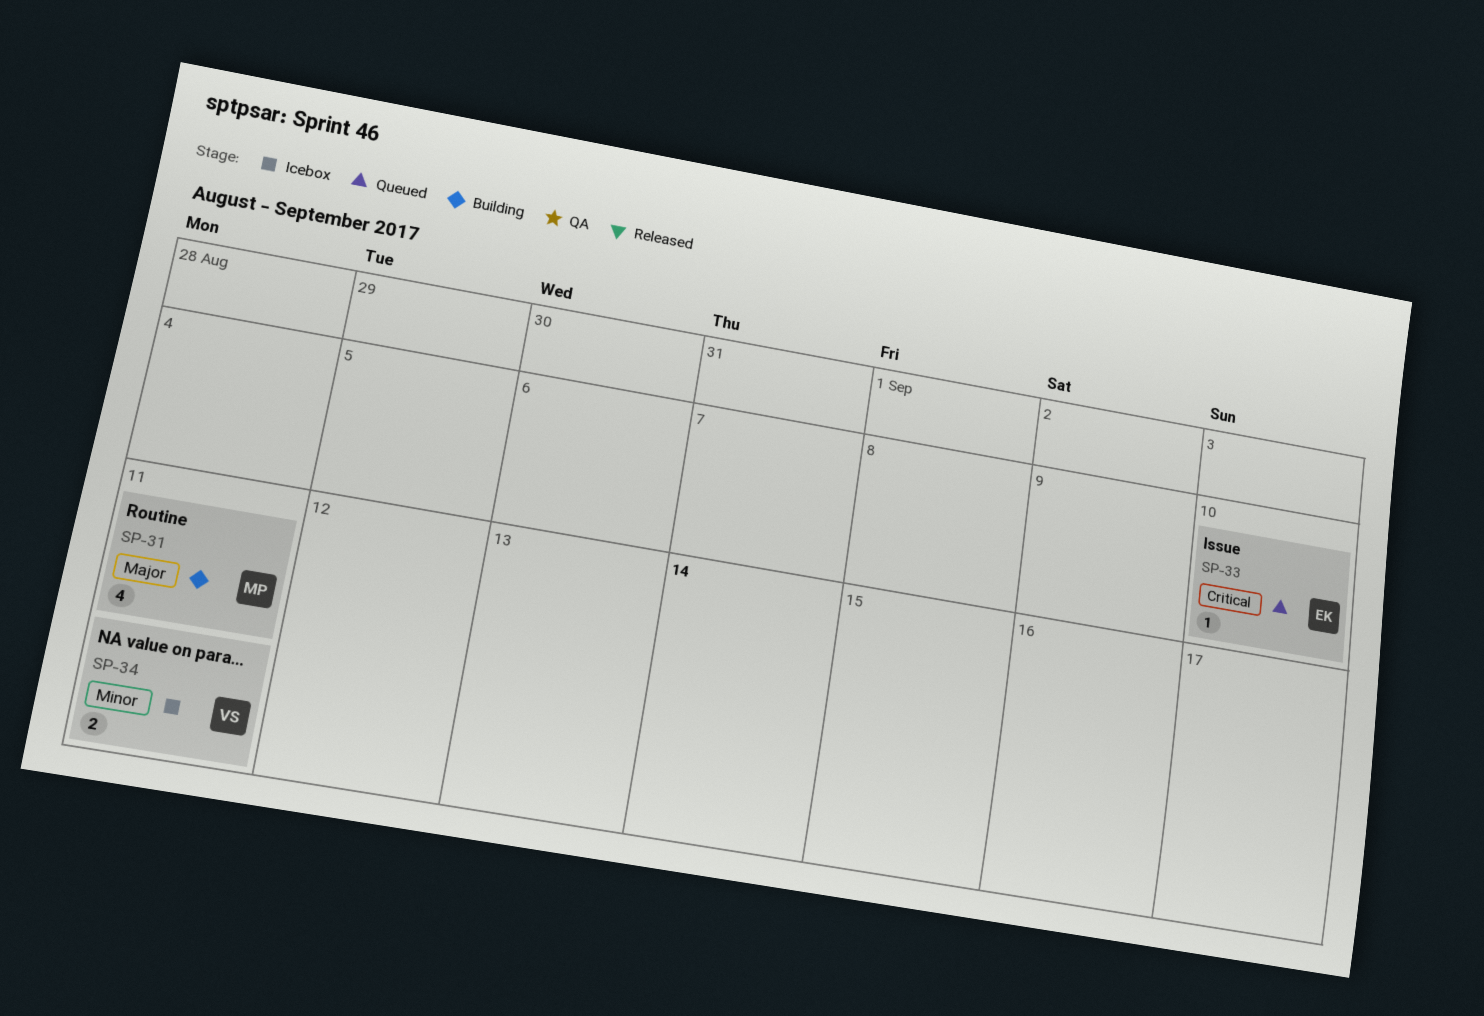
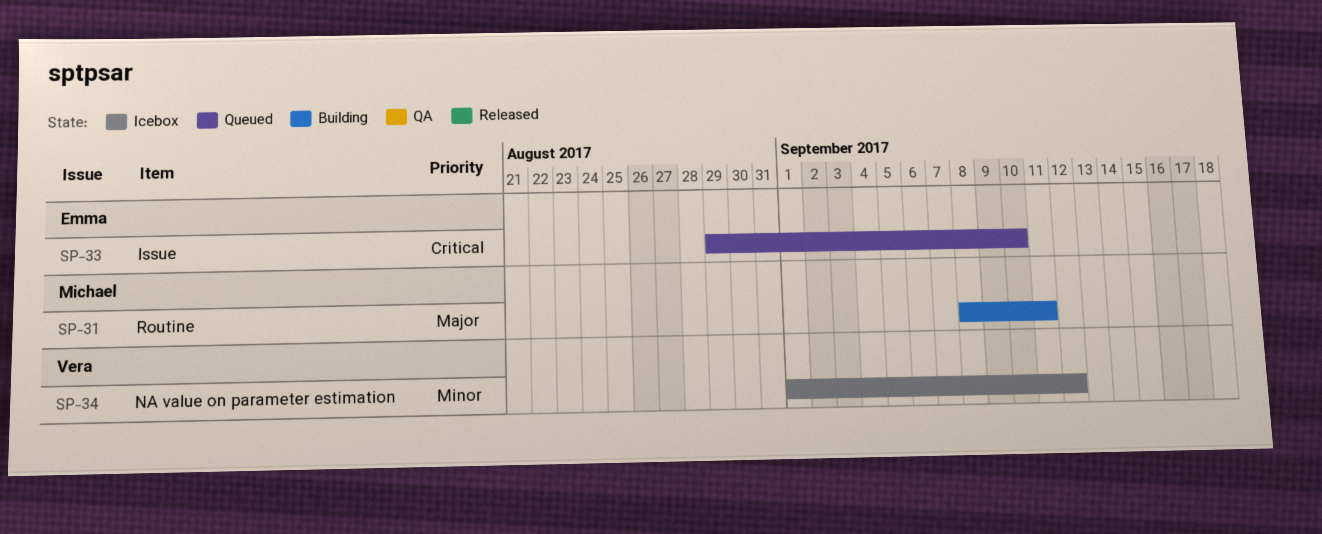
SP-34, due: Sep 11 -> Sep 12

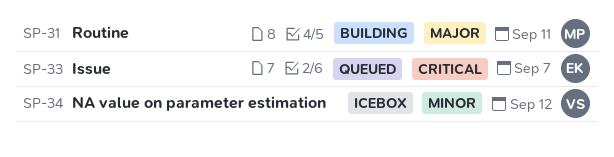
SP-33, due: Sep 10 -> Sep 7

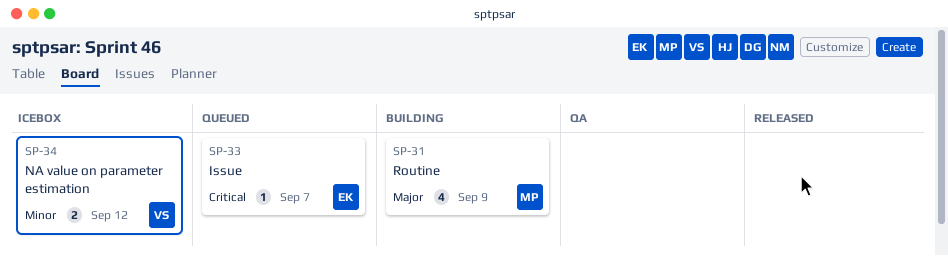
SP-31, due: Sep 11 -> Sep 9

